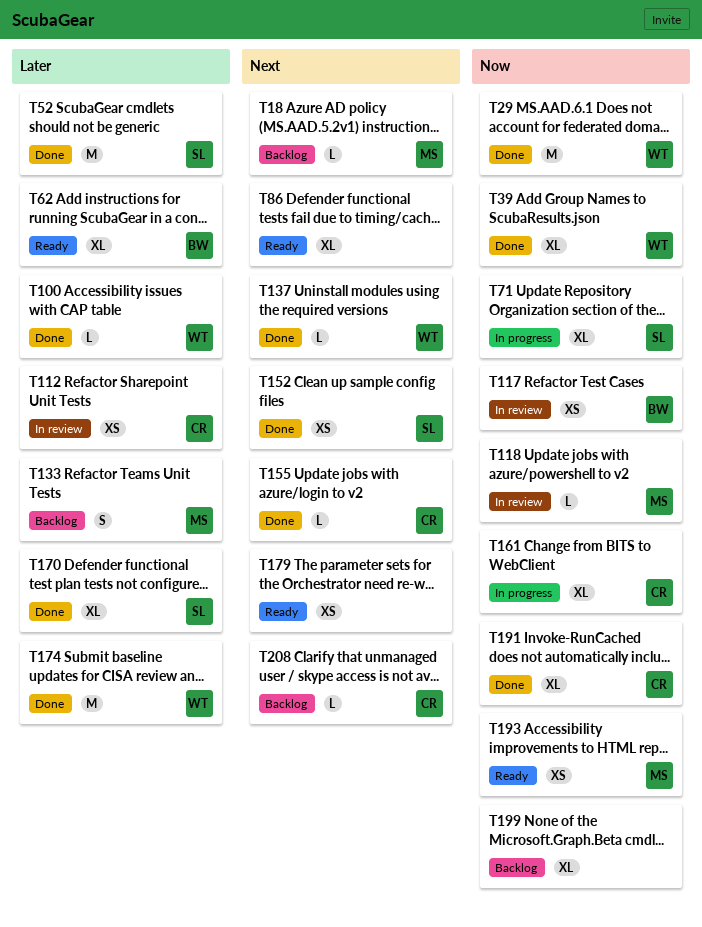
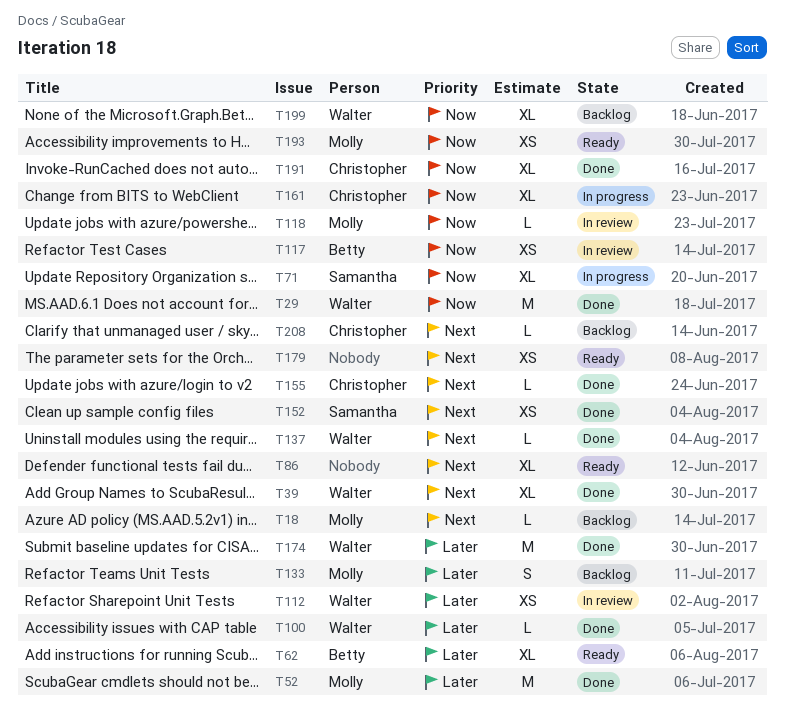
T39, priority: Now -> Next
T52, owner: Samantha -> Molly
T112, owner: Christopher -> Walter
T170: present -> none
T199, owner: none -> Walter

